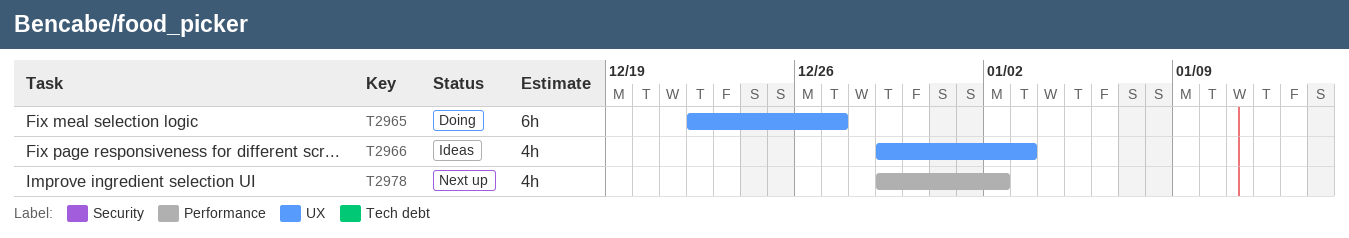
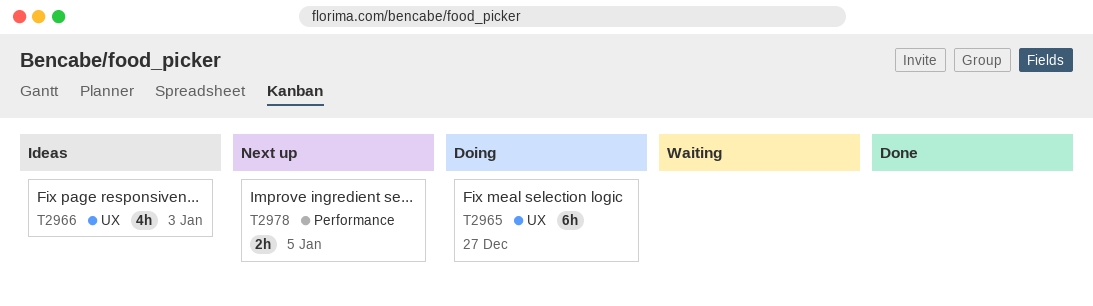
T2978, estimate: 4h -> 2h
T2978, due: Jan 2 -> Jan 5

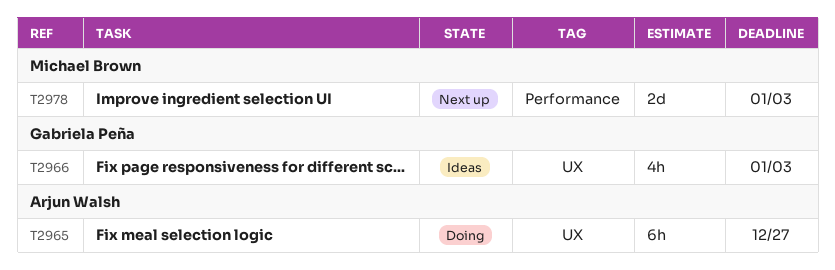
T2978, estimate: 2h -> 2d
T2978, due: Jan 5 -> Jan 3

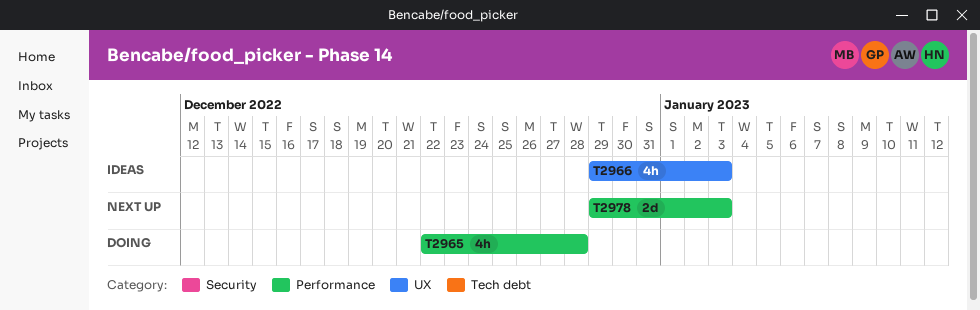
T2965, label: UX -> Performance
T2965, estimate: 6h -> 4h
T2965, due: Dec 27 -> Dec 28

